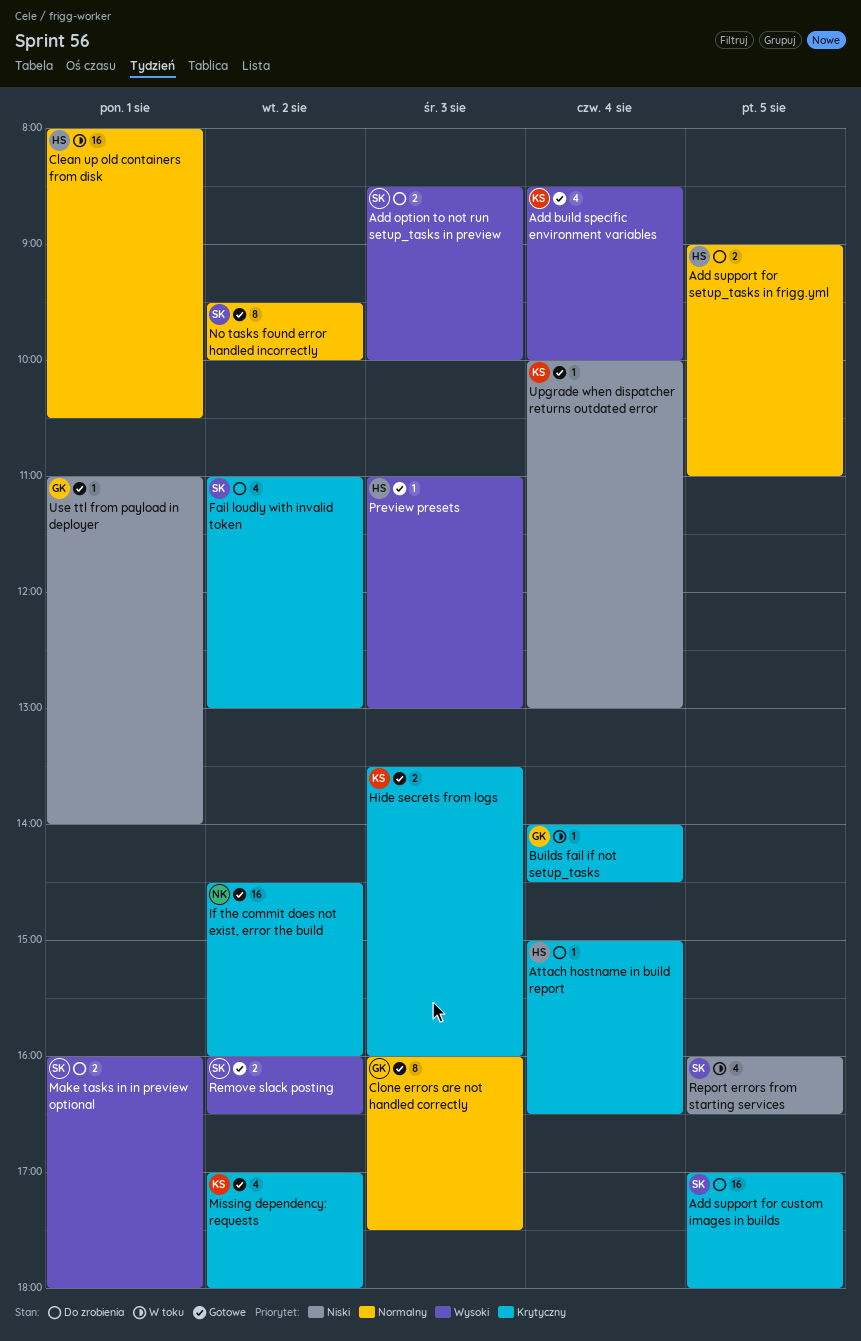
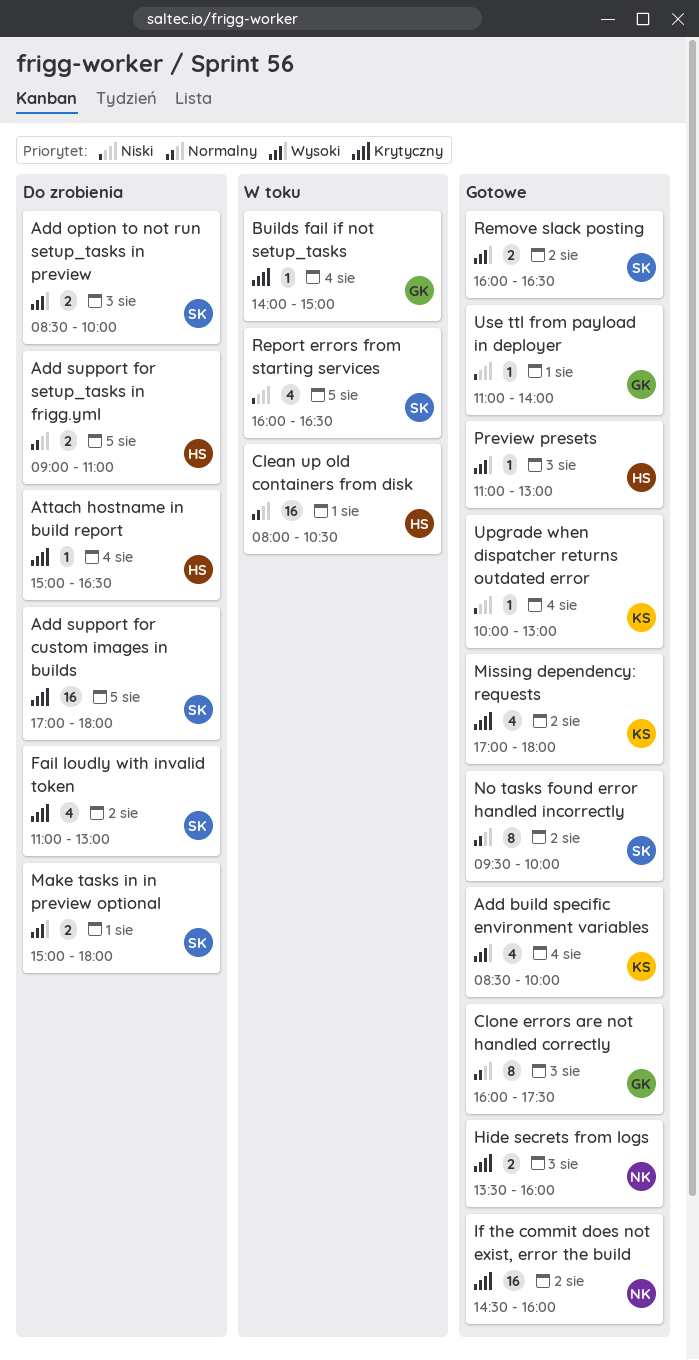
Builds fail if not setup_tasks, ends: 14:30 -> 15:00
Hide secrets from logs, owner: KS -> NK
Make tasks in in preview optional, begins: 16:00 -> 15:00

